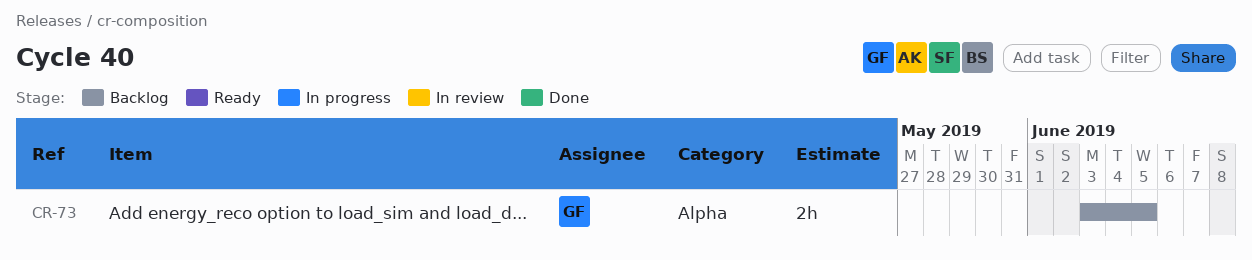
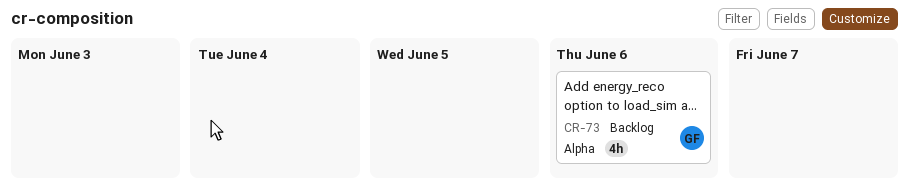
CR-73, estimate: 2h -> 4h
CR-73, due: Jun 5 -> Jun 6

